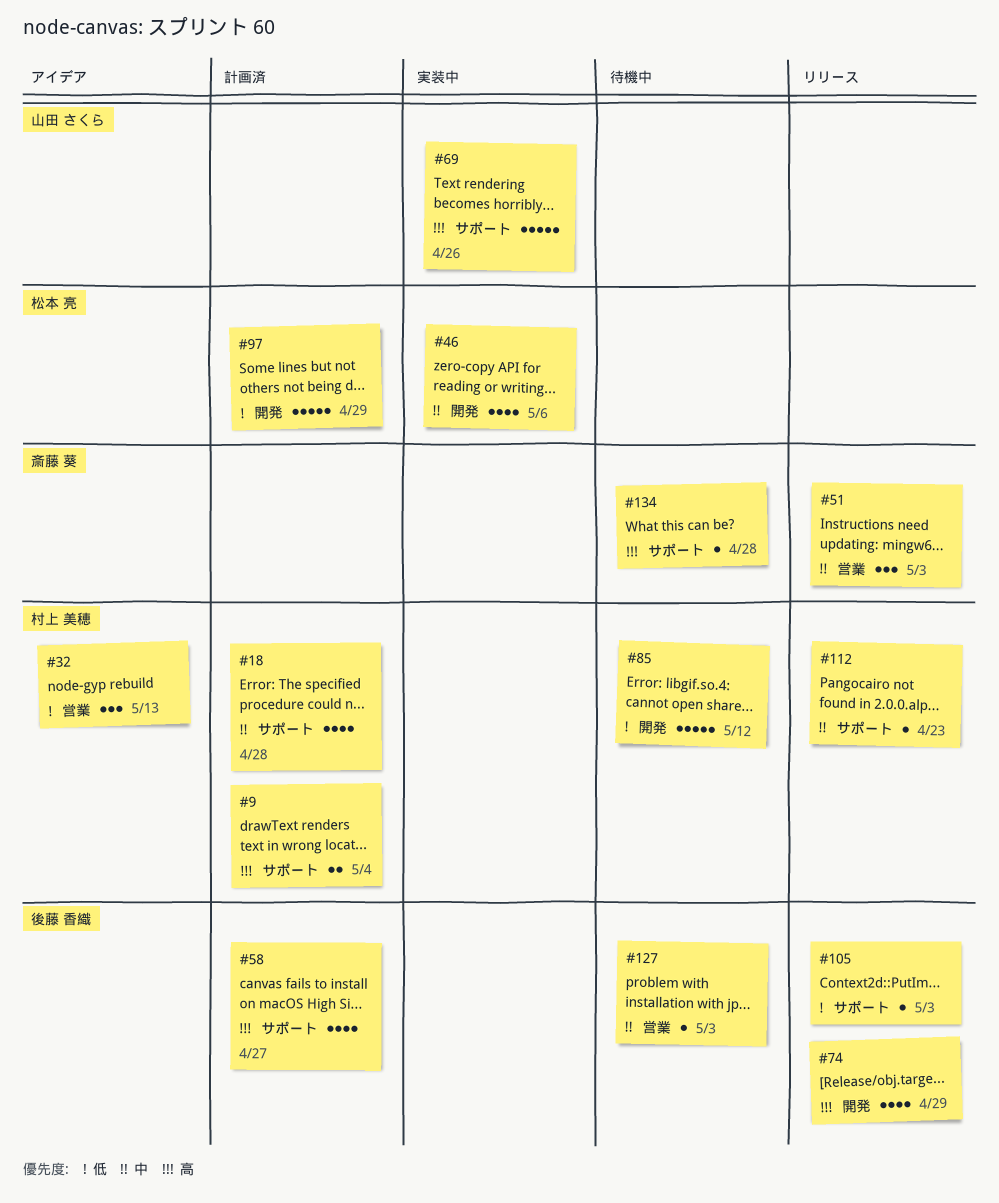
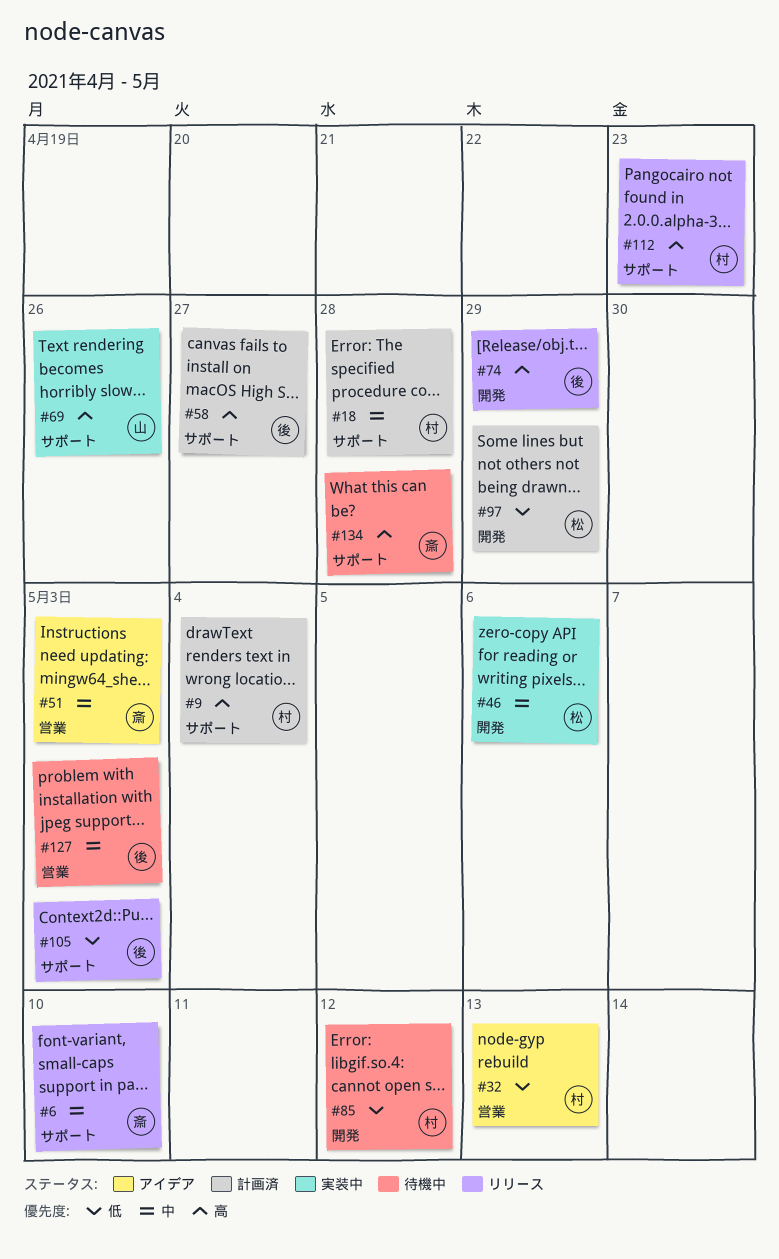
#6: none -> present
#51, status: リリース -> アイデア
#112, priority: 中 -> 高

